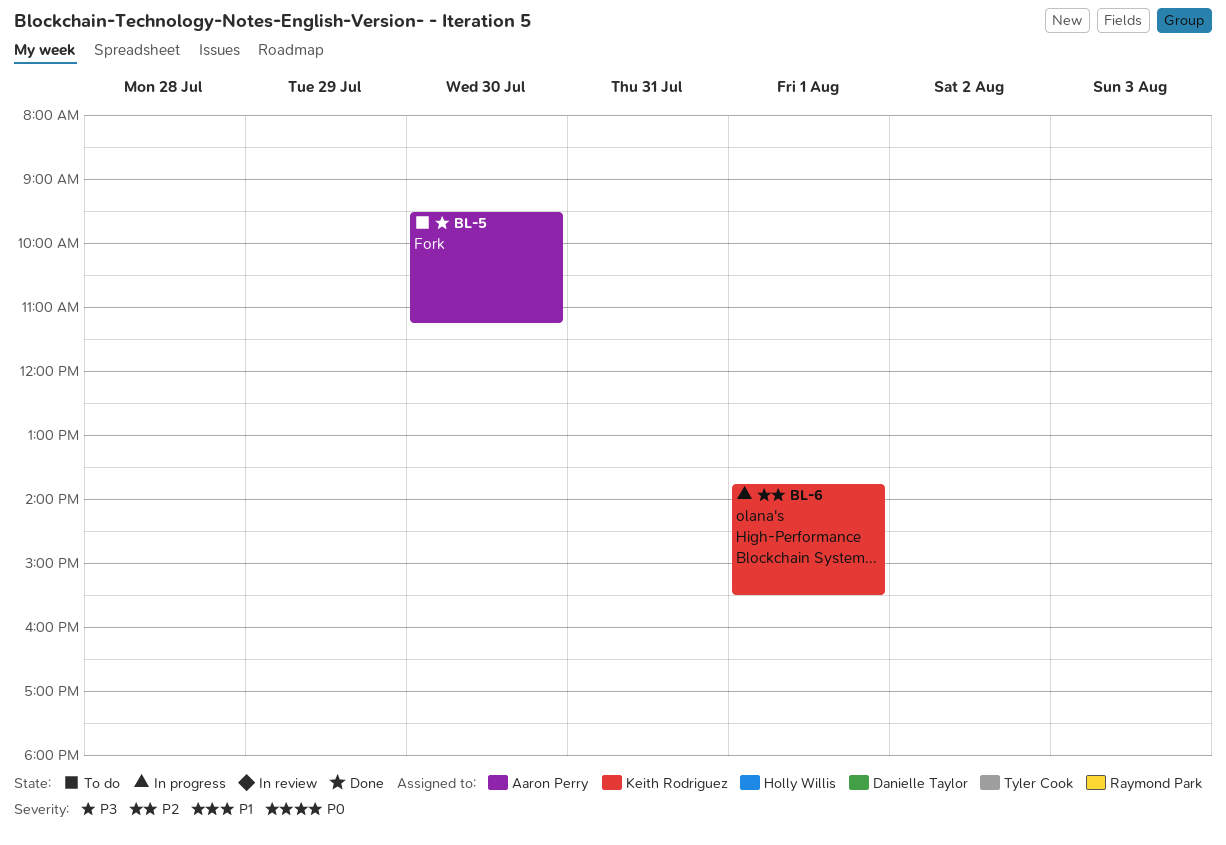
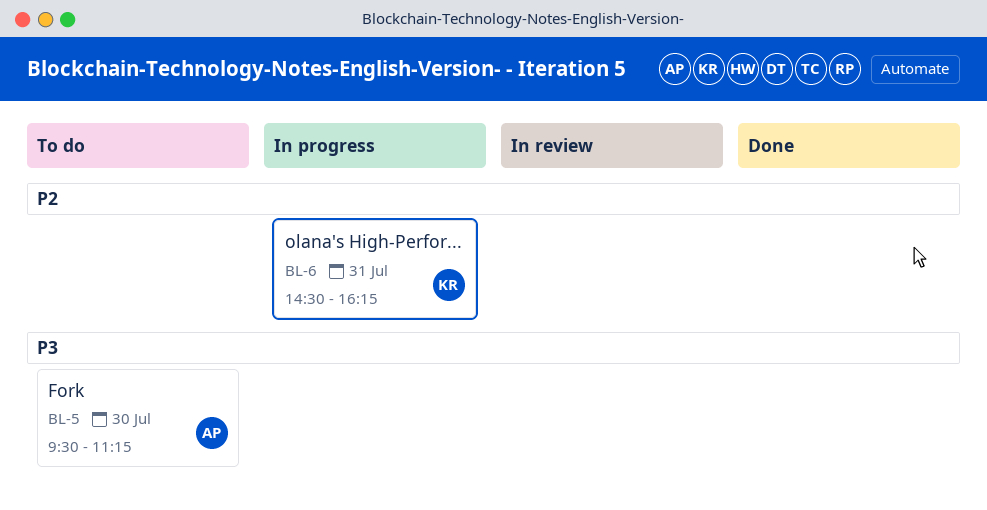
BL-6, day: Aug 1 -> Jul 31
BL-6, begins: 13:45 -> 14:30
BL-6, ends: 15:30 -> 16:15

